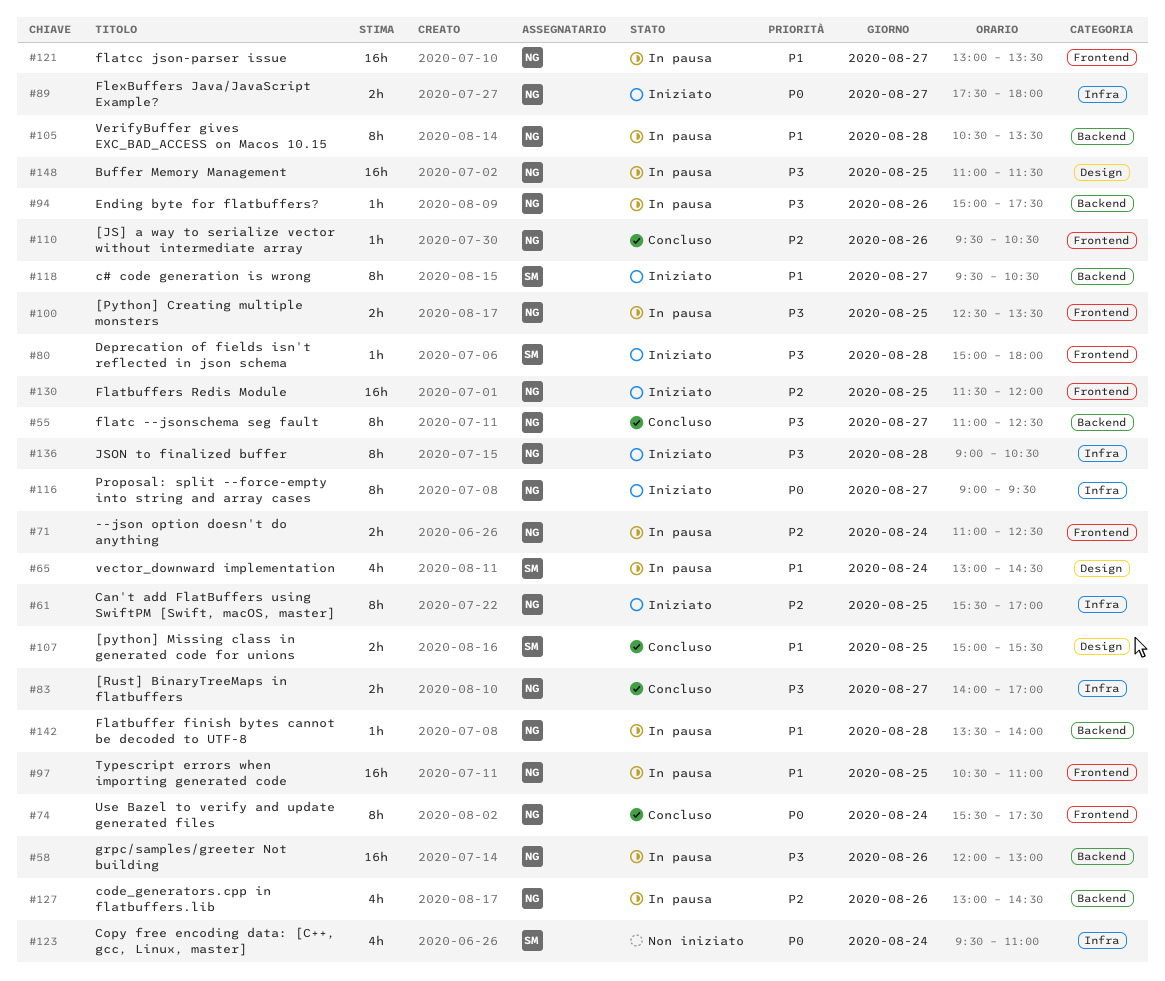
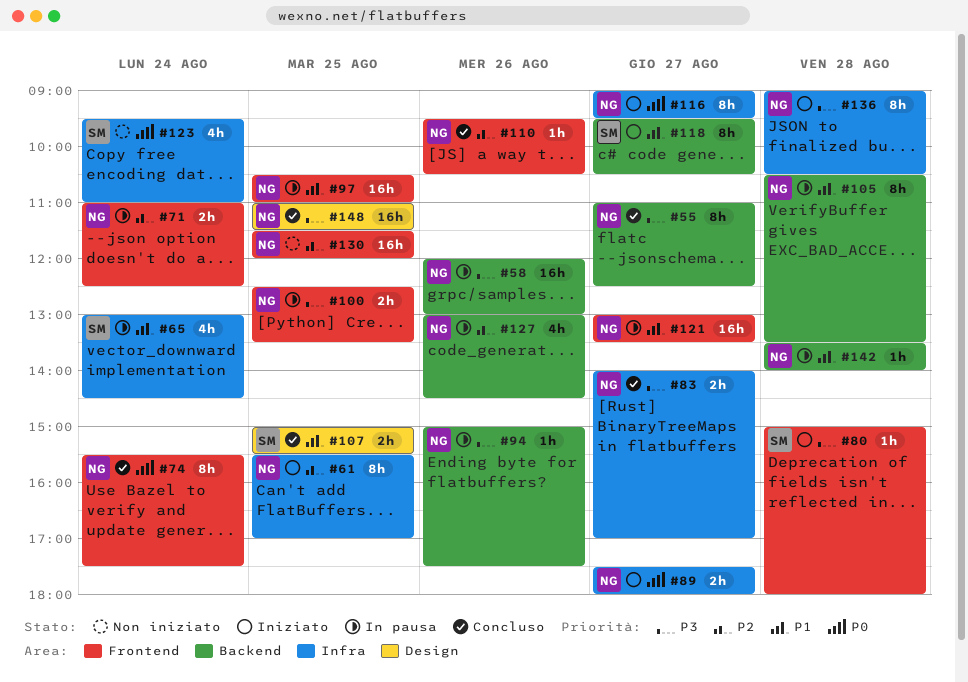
#65, label: Design -> Infra
#130, status: Iniziato -> Non iniziato
#148, status: In pausa -> Concluso

